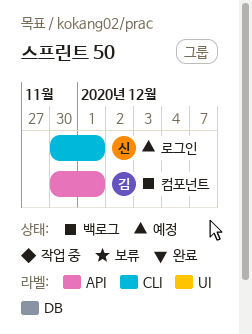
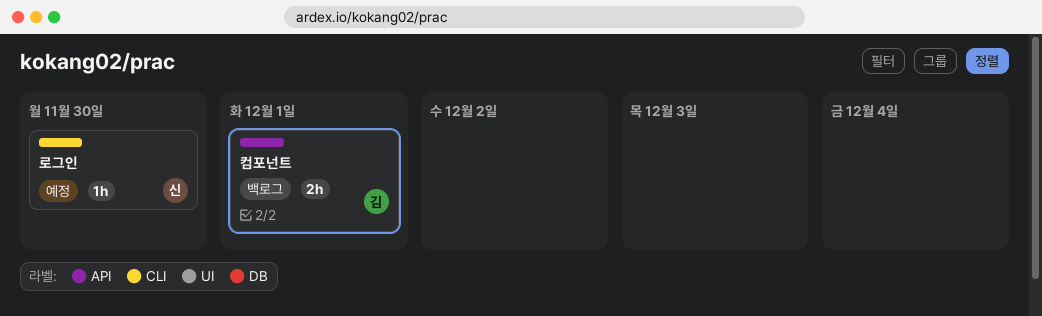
로그인, due: Dec 1 -> Nov 30

